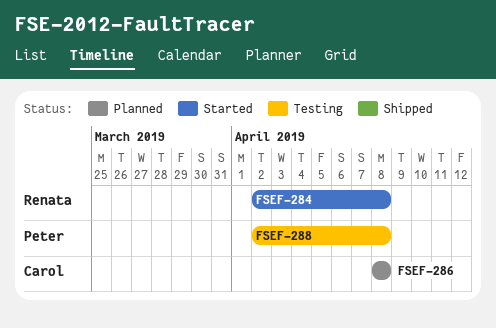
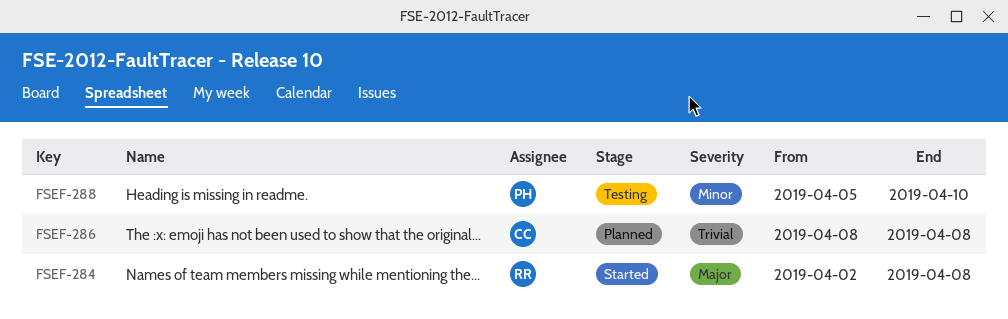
FSEF-288, start: Apr 2 -> Apr 5
FSEF-288, due: Apr 8 -> Apr 10

